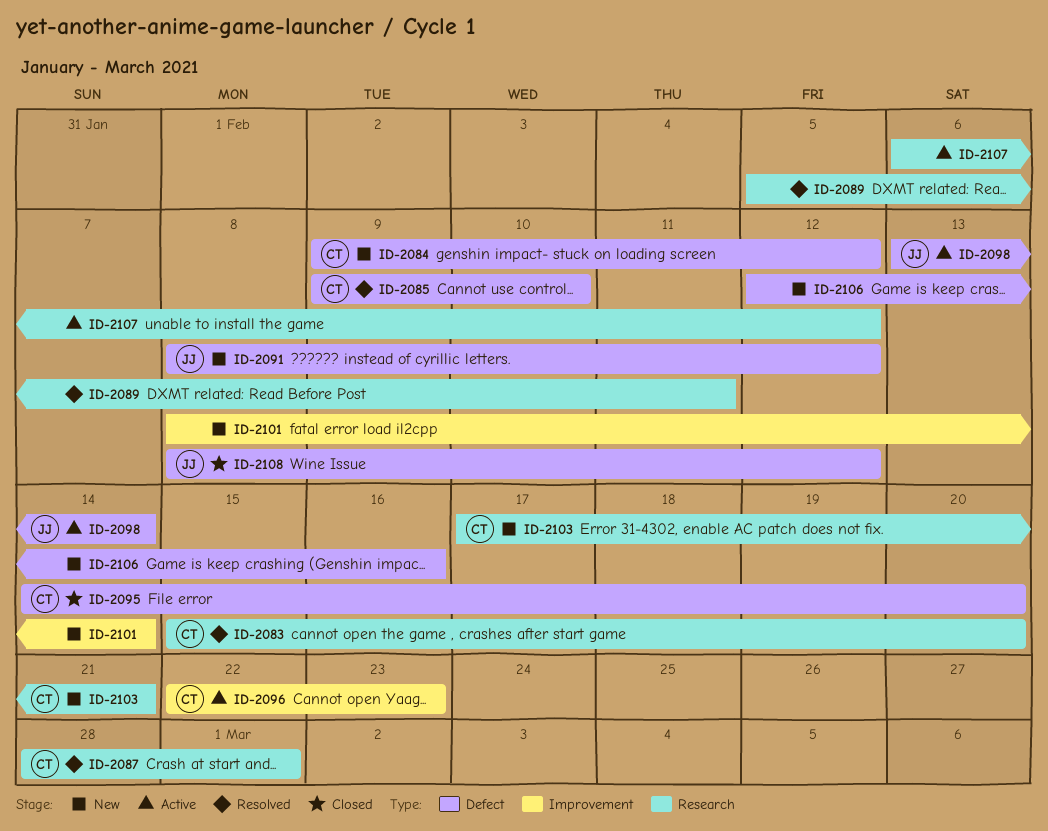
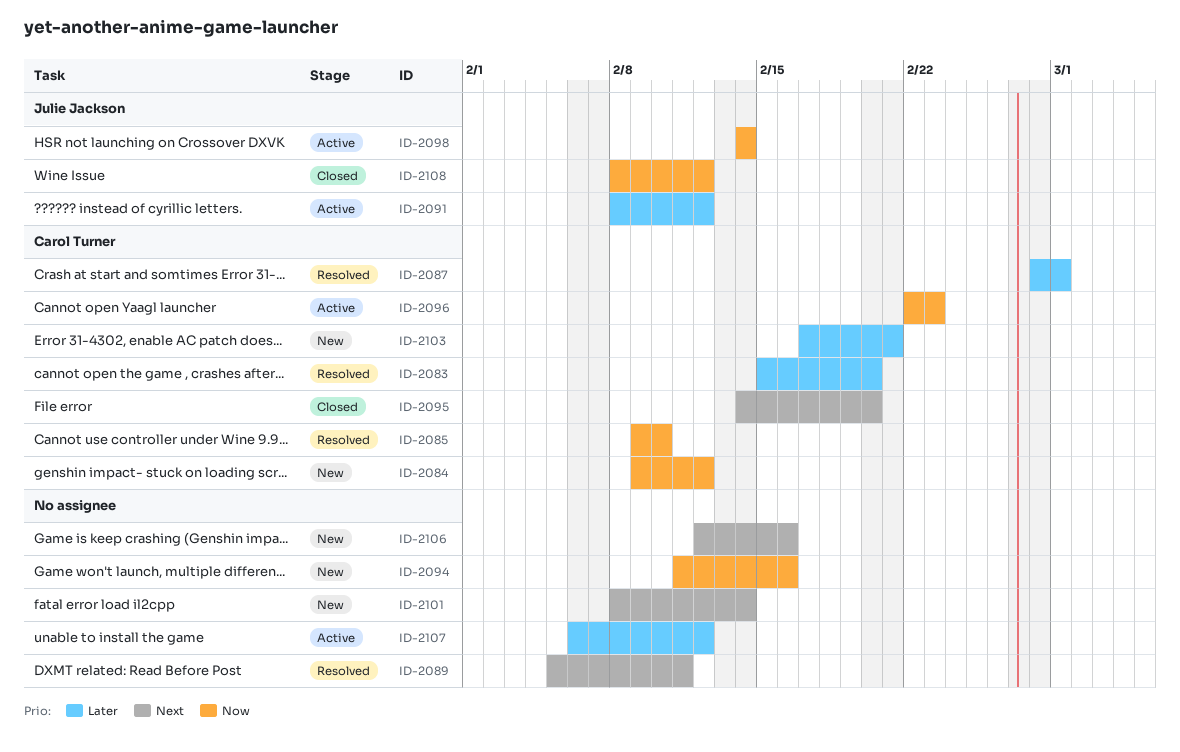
ID-2091, status: New -> Active
ID-2094: none -> present
ID-2098, start: Feb 13 -> Feb 14

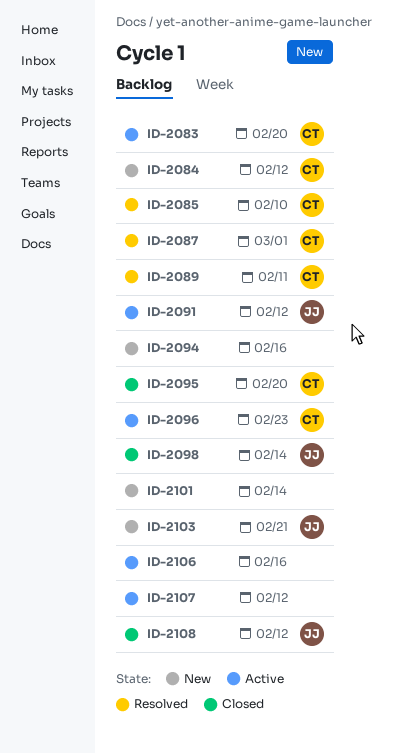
ID-2083, status: Resolved -> Active
ID-2089, owner: none -> Carol Turner
ID-2098, status: Active -> Closed
ID-2103, owner: Carol Turner -> Julie Jackson
ID-2106, status: New -> Active

